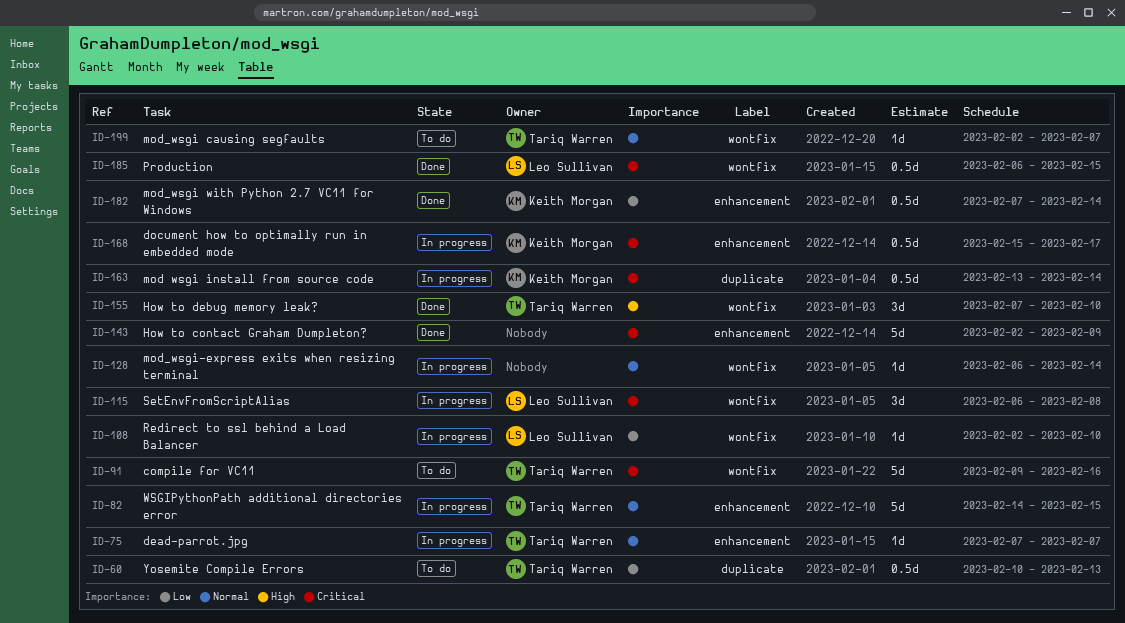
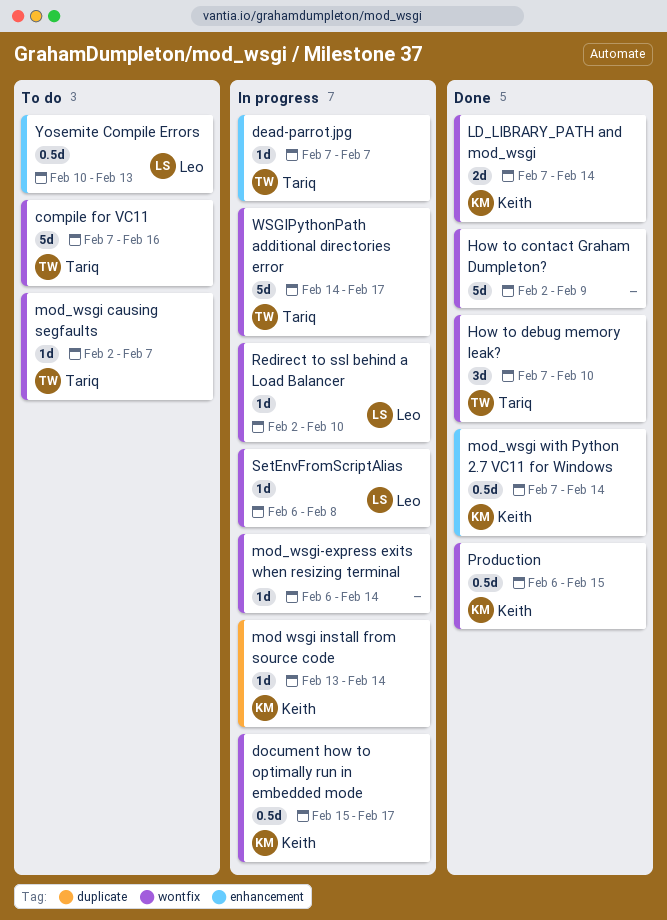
compile for VC11, start: Feb 9 -> Feb 7
document how to optimally run in embedded mode, label: enhancement -> wontfix
How to contact Graham Dumpleton?, label: enhancement -> wontfix
LD_LIBRARY_PATH and mod_wsgi: none -> present
mod wsgi install from source code, estimate: 0.5d -> 1d
Production, owner: Leo Sullivan -> Keith Morgan
SetEnvFromScriptAlias, estimate: 3d -> 1d
WSGIPythonPath additional directories error, label: enhancement -> wontfix
WSGIPythonPath additional directories error, due: Feb 15 -> Feb 17
Yosemite Compile Errors, owner: Tariq Warren -> Leo Sullivan
Yosemite Compile Errors, label: duplicate -> enhancement

